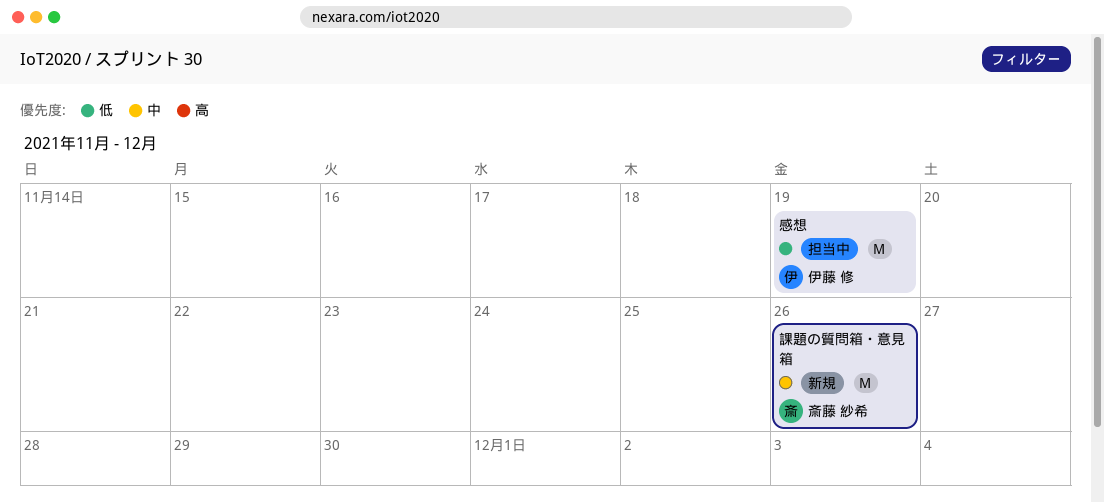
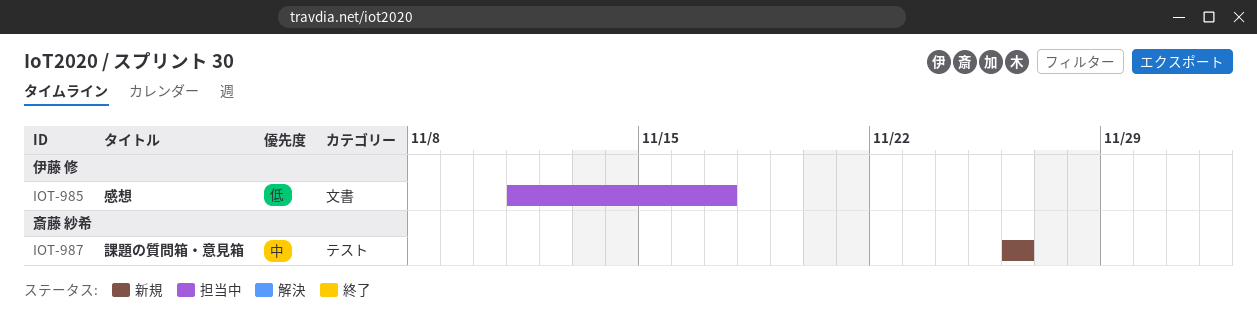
感想, due: Nov 19 -> Nov 17

